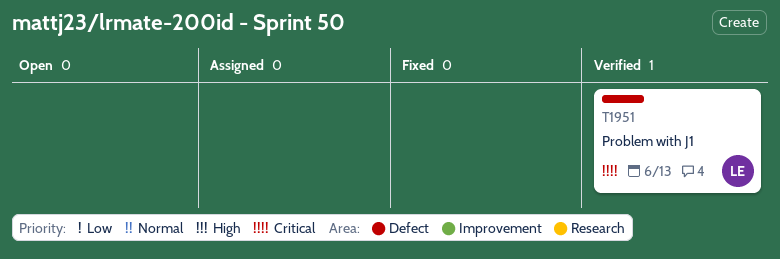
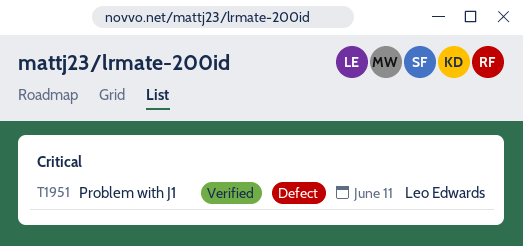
T1951, due: Jun 13 -> Jun 11

